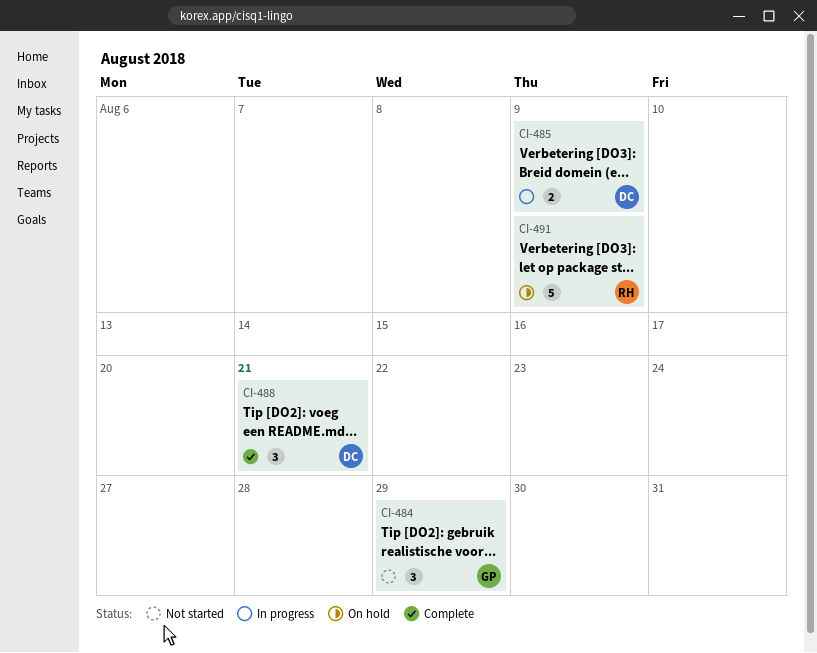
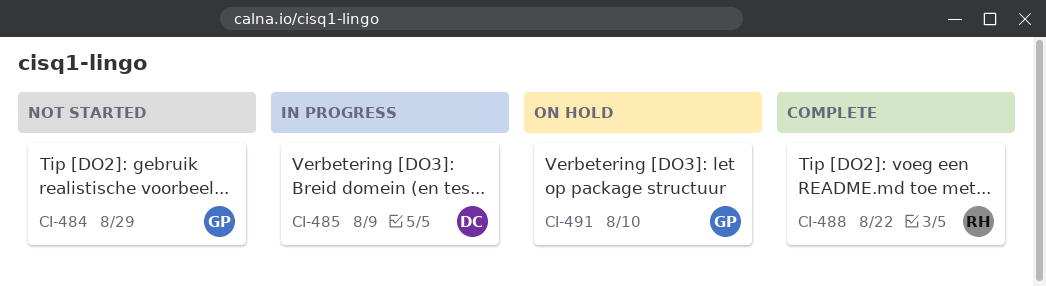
CI-488, owner: DC -> RH
CI-488, due: Aug 21 -> Aug 22
CI-491, owner: RH -> GP
CI-491, due: Aug 9 -> Aug 10

